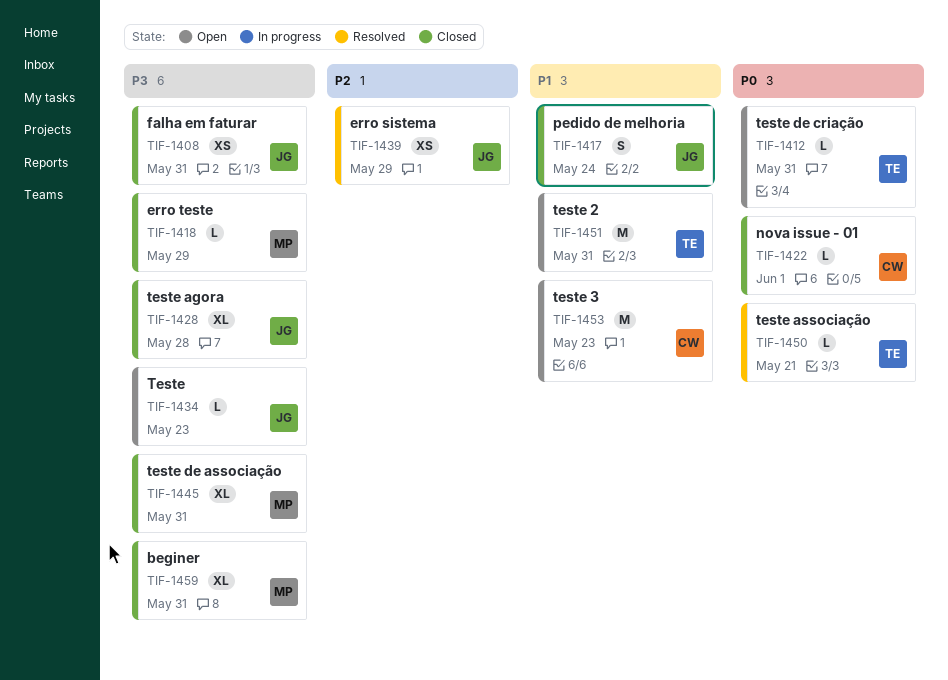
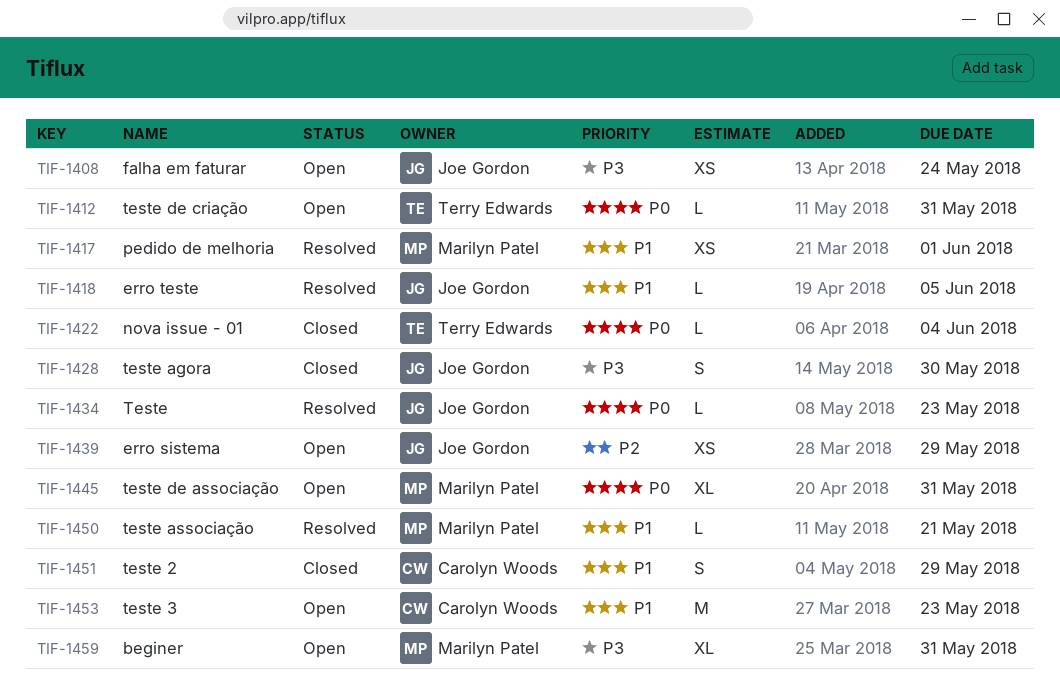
TIF-1408, status: Closed -> Open
TIF-1408, due: May 31 -> May 24
TIF-1417, status: Closed -> Resolved
TIF-1417, owner: Joe Gordon -> Marilyn Patel
TIF-1417, estimate: S -> XS
TIF-1417, due: May 24 -> Jun 1
TIF-1418, status: Closed -> Resolved
TIF-1418, owner: Marilyn Patel -> Joe Gordon
TIF-1418, priority: P3 -> P1
TIF-1418, due: May 29 -> Jun 5
TIF-1422, owner: Carolyn Woods -> Terry Edwards
TIF-1422, due: Jun 1 -> Jun 4
TIF-1428, estimate: XL -> S
TIF-1428, due: May 28 -> May 30
TIF-1434, status: Open -> Resolved
TIF-1434, priority: P3 -> P0
TIF-1439, status: Resolved -> Open
TIF-1445, status: Closed -> Open
TIF-1445, priority: P3 -> P0
TIF-1450, owner: Terry Edwards -> Marilyn Patel
TIF-1450, priority: P0 -> P1
TIF-1451, status: Open -> Closed
TIF-1451, owner: Terry Edwards -> Carolyn Woods
TIF-1451, estimate: M -> S
TIF-1451, due: May 31 -> May 29
TIF-1459, status: Closed -> Open

